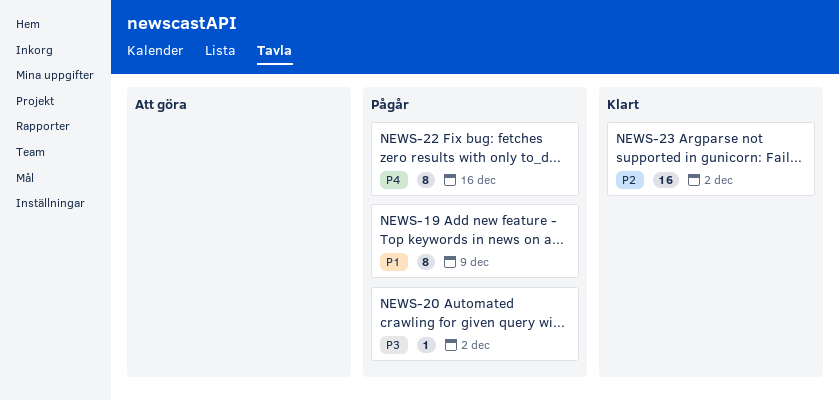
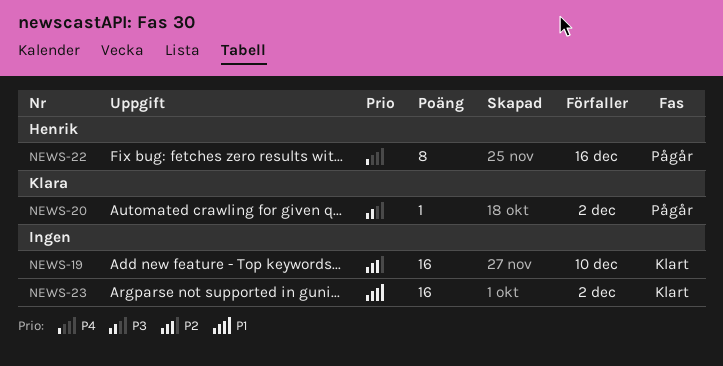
NEWS-19, status: Pågår -> Klart
NEWS-19, priority: P1 -> P2
NEWS-19, estimate: 8 -> 16
NEWS-19, due: Dec 9 -> Dec 10
NEWS-23, priority: P2 -> P1

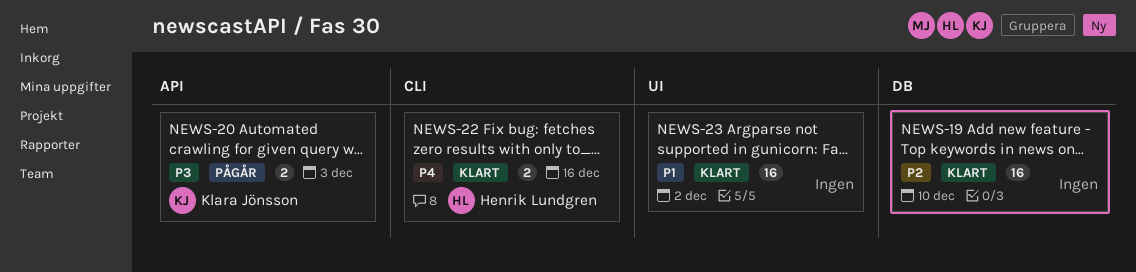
NEWS-20, estimate: 1 -> 2
NEWS-20, due: Dec 2 -> Dec 3
NEWS-22, status: Pågår -> Klart
NEWS-22, estimate: 8 -> 2

